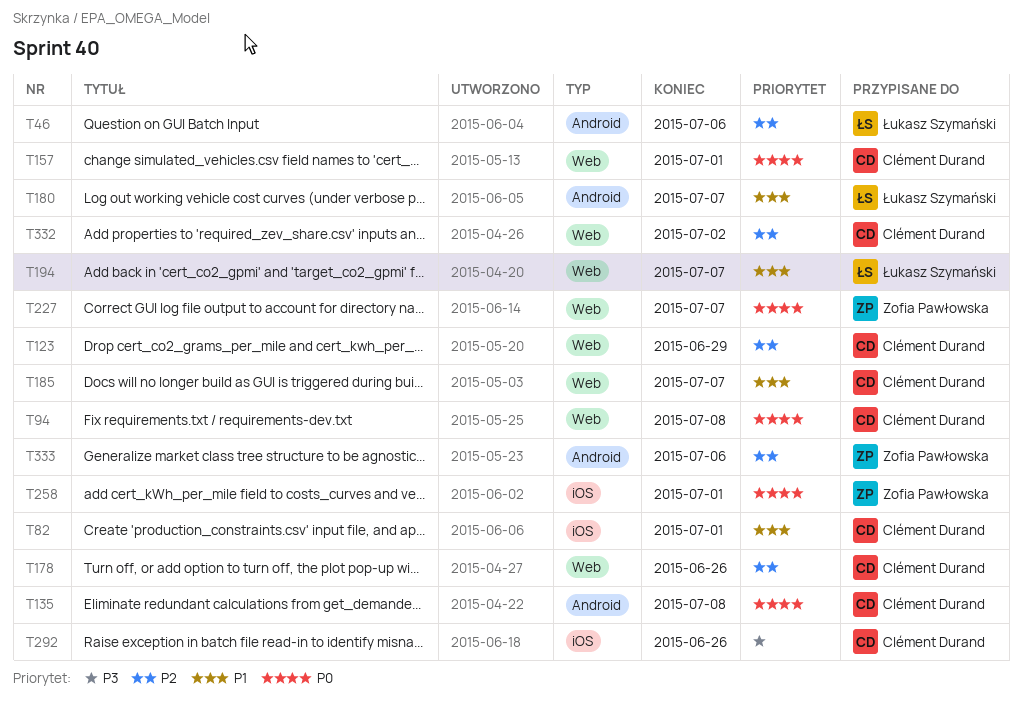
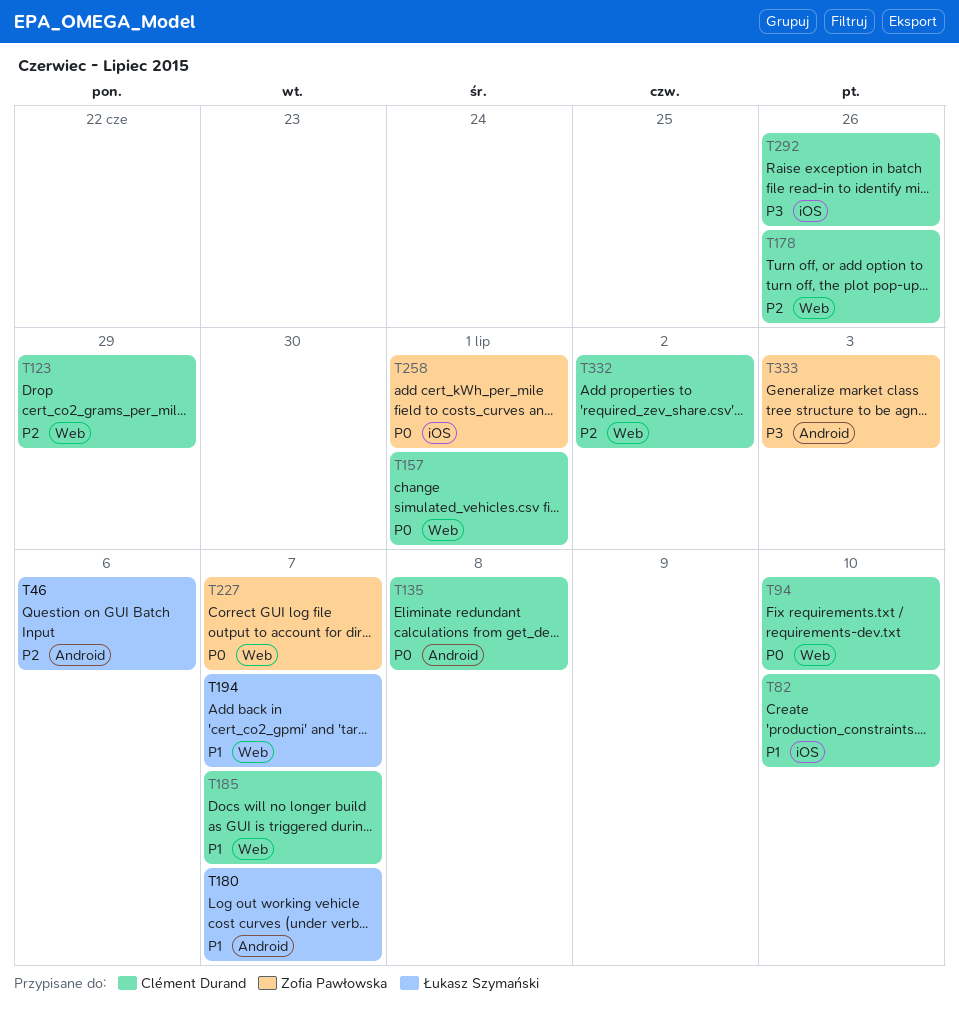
T82, due: Jul 1 -> Jul 10
T94, due: Jul 8 -> Jul 10
T333, priority: P2 -> P3
T333, due: Jul 6 -> Jul 3

